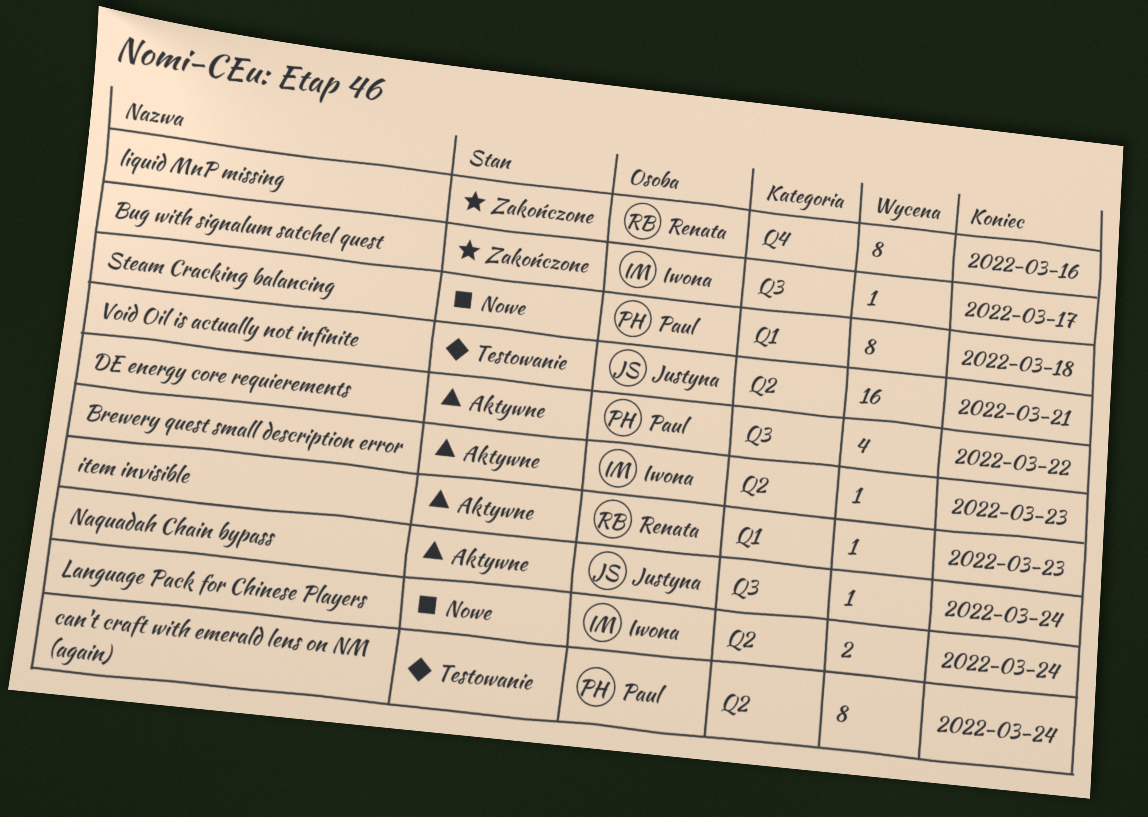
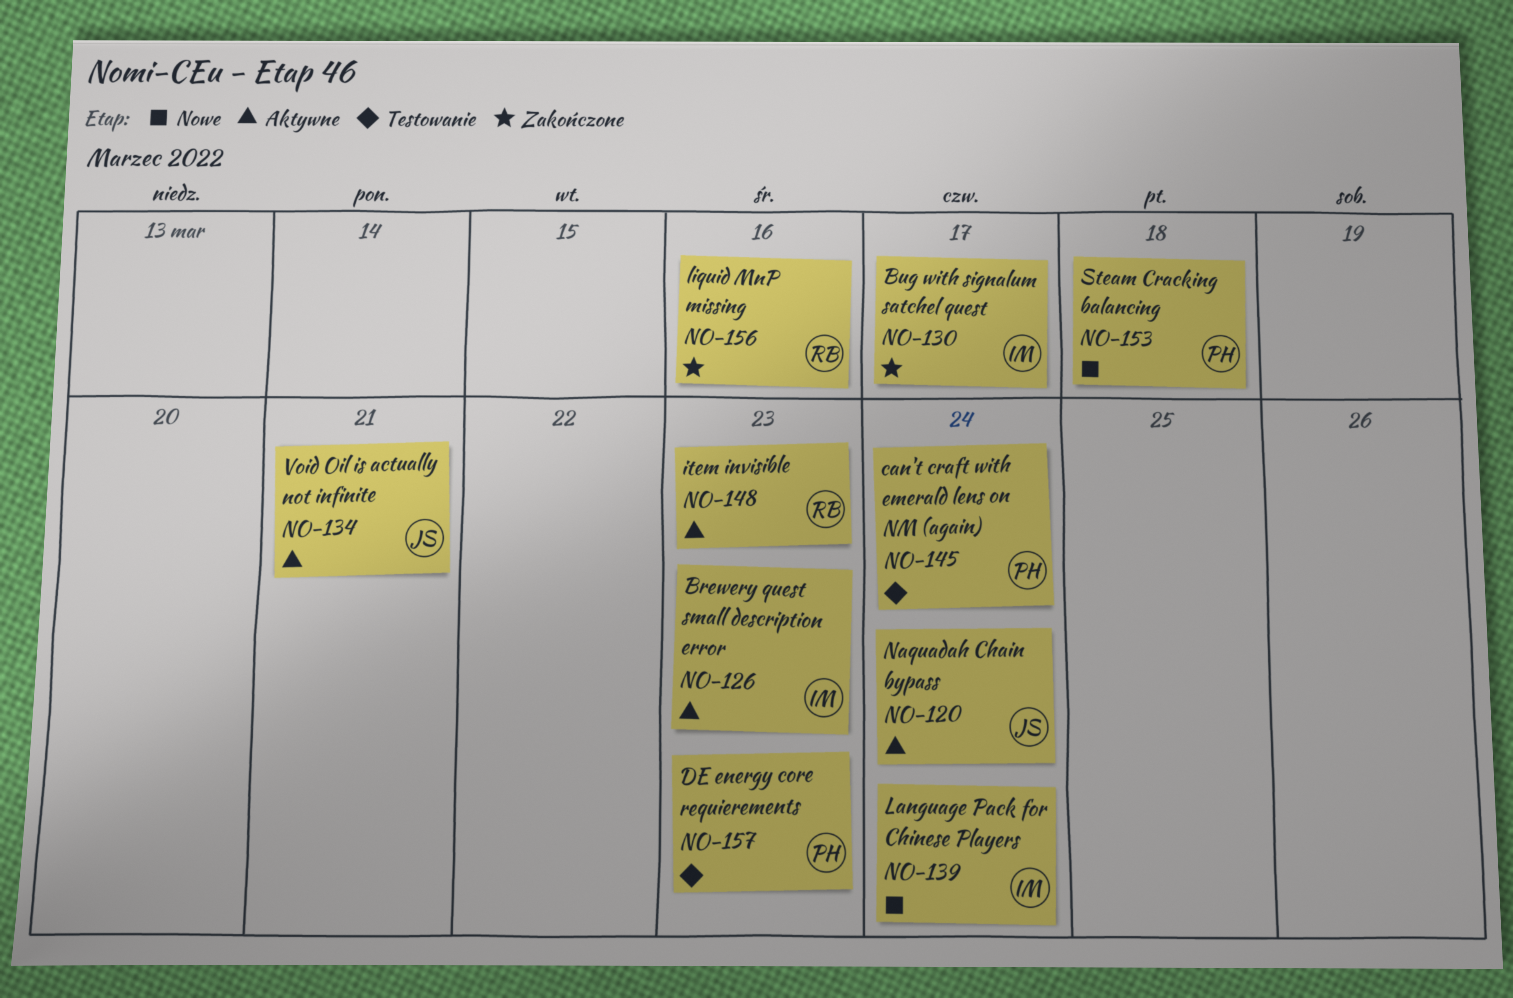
DE energy core requierements, status: Aktywne -> Testowanie
DE energy core requierements, due: Mar 22 -> Mar 23
Void Oil is actually not infinite, status: Testowanie -> Aktywne

